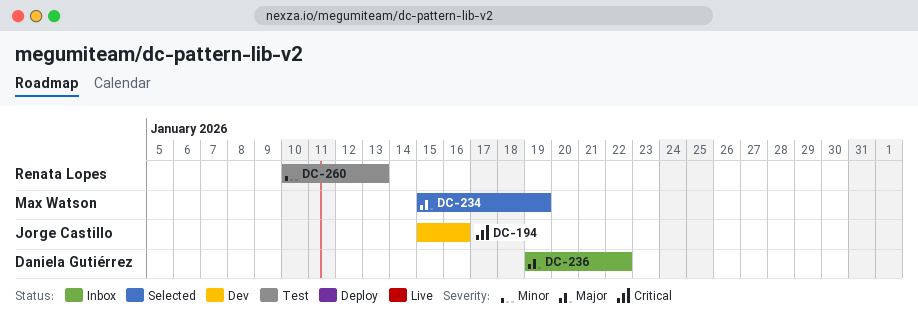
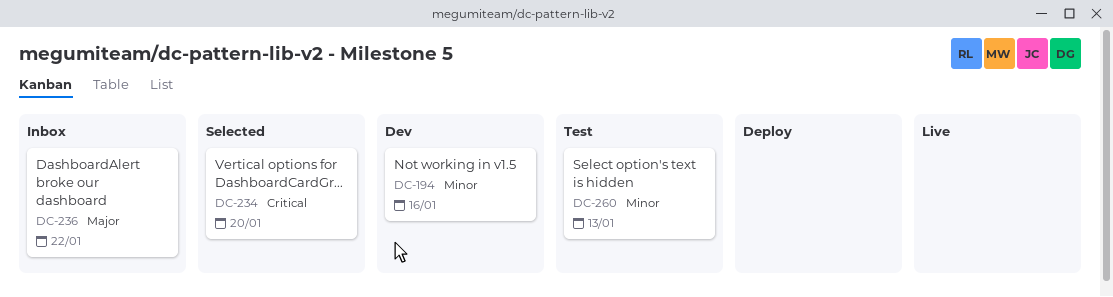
DC-194, priority: Critical -> Minor
DC-234, priority: Major -> Critical
DC-234, due: Jan 19 -> Jan 20

